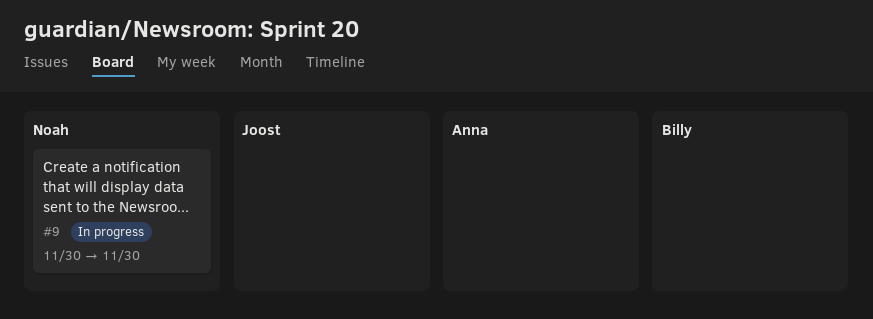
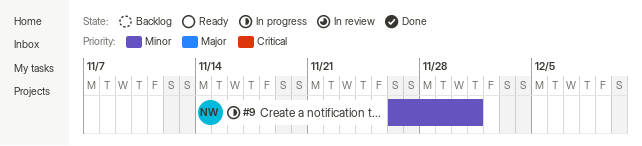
#9, start: Nov 30 -> Nov 26
#9, due: Nov 30 -> Dec 1

